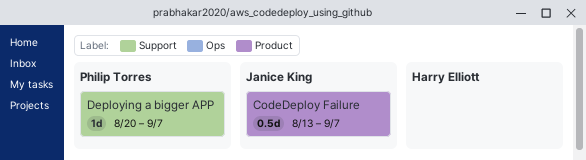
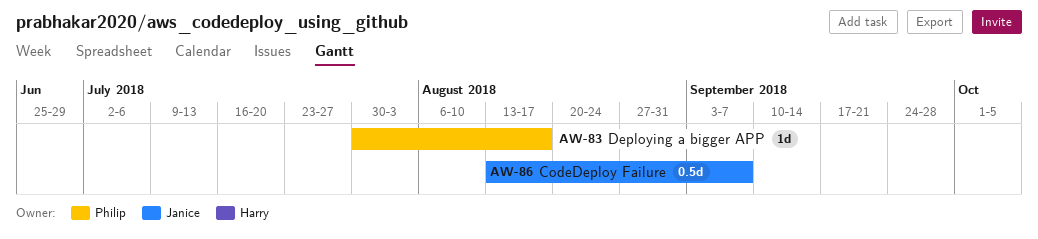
Deploying a bigger APP, start: Aug 20 -> Jul 30
Deploying a bigger APP, due: Sep 7 -> Aug 17

